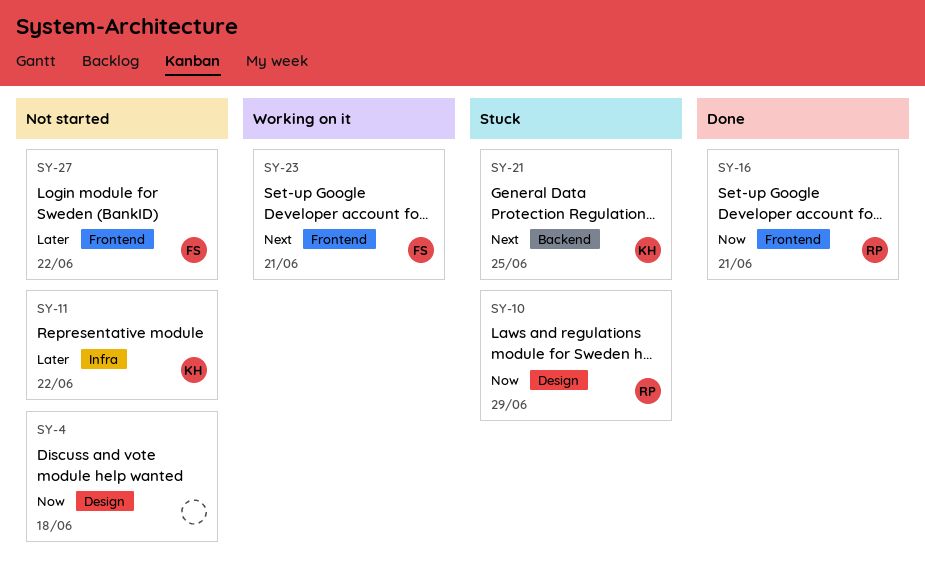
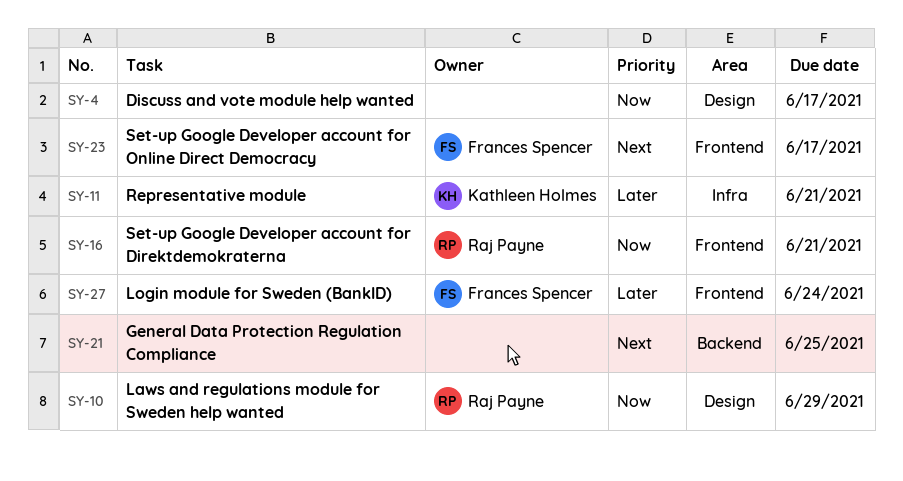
SY-4, due: Jun 18 -> Jun 17
SY-11, due: Jun 22 -> Jun 21
SY-21, owner: Kathleen Holmes -> none
SY-23, due: Jun 21 -> Jun 17
SY-27, due: Jun 22 -> Jun 24

